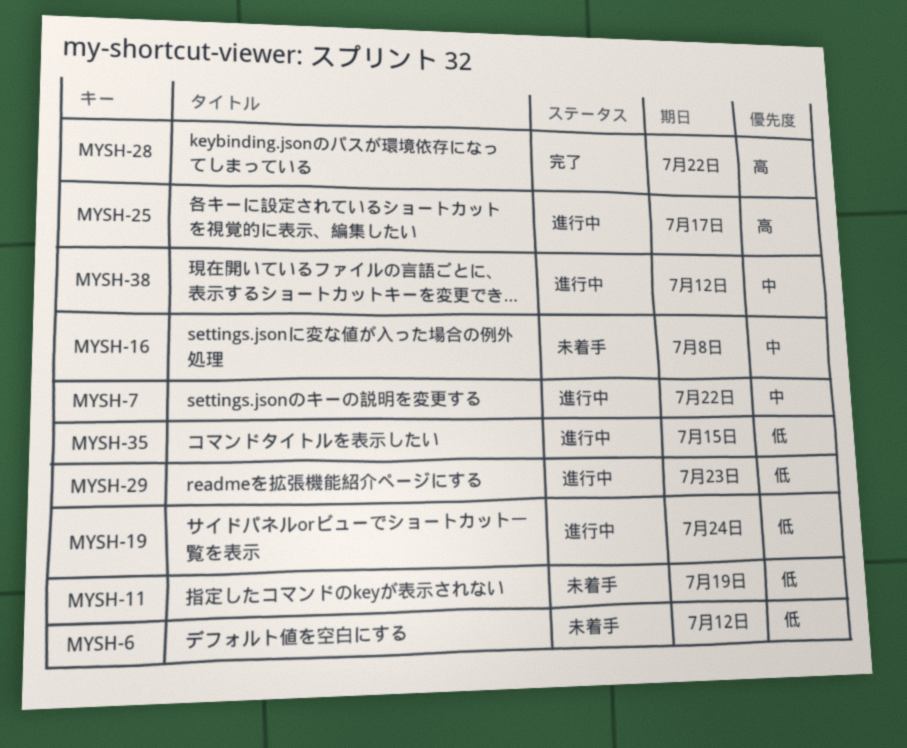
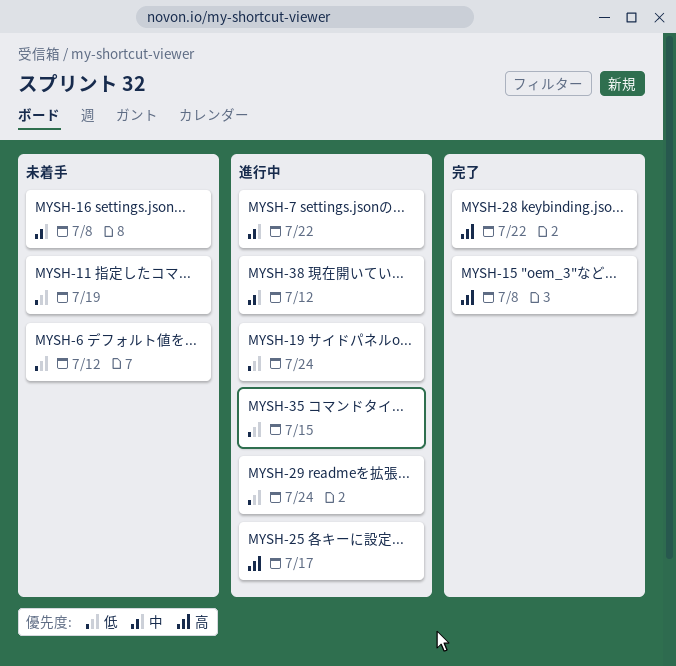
MYSH-15: none -> present
MYSH-29, due: Jul 23 -> Jul 24

